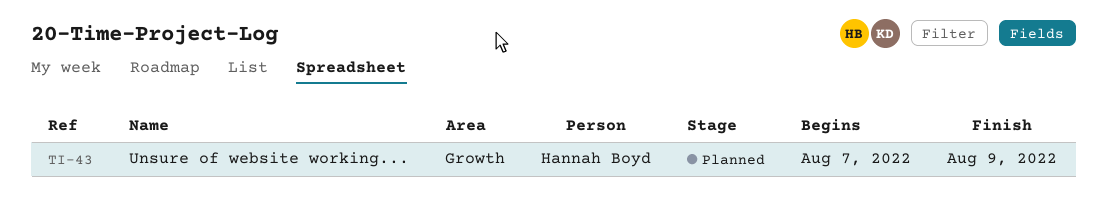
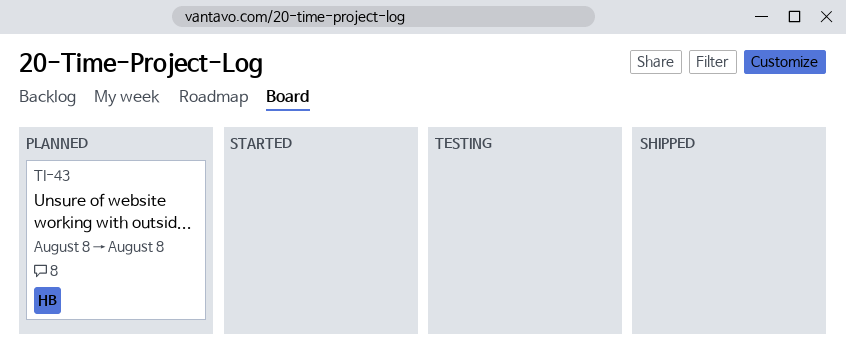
TI-43, start: Aug 7 -> Aug 8
TI-43, due: Aug 9 -> Aug 8

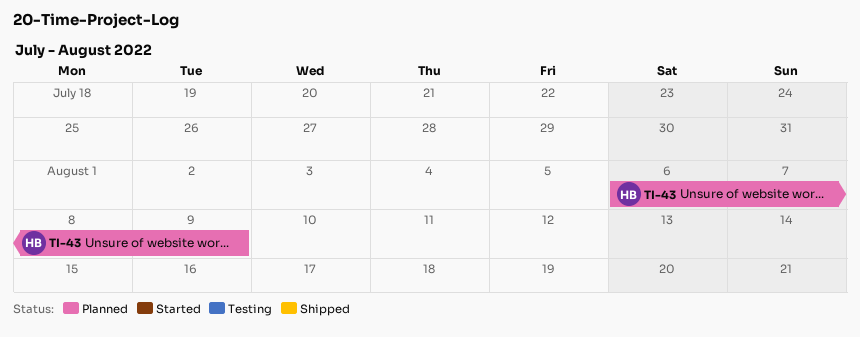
TI-43, start: Aug 8 -> Aug 6
TI-43, due: Aug 8 -> Aug 9

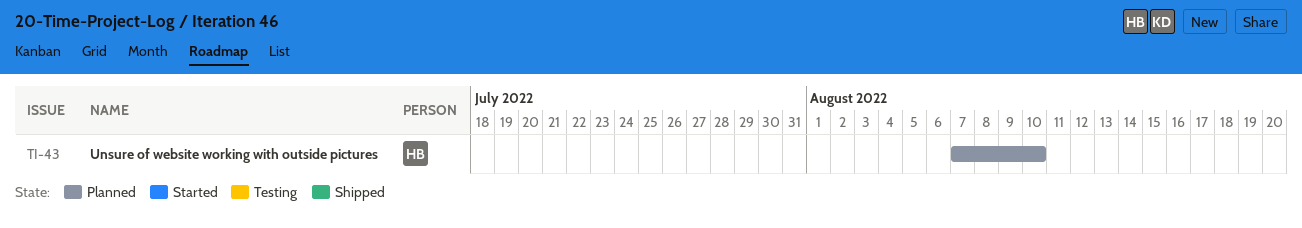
TI-43, start: Aug 6 -> Aug 7
TI-43, due: Aug 9 -> Aug 10

